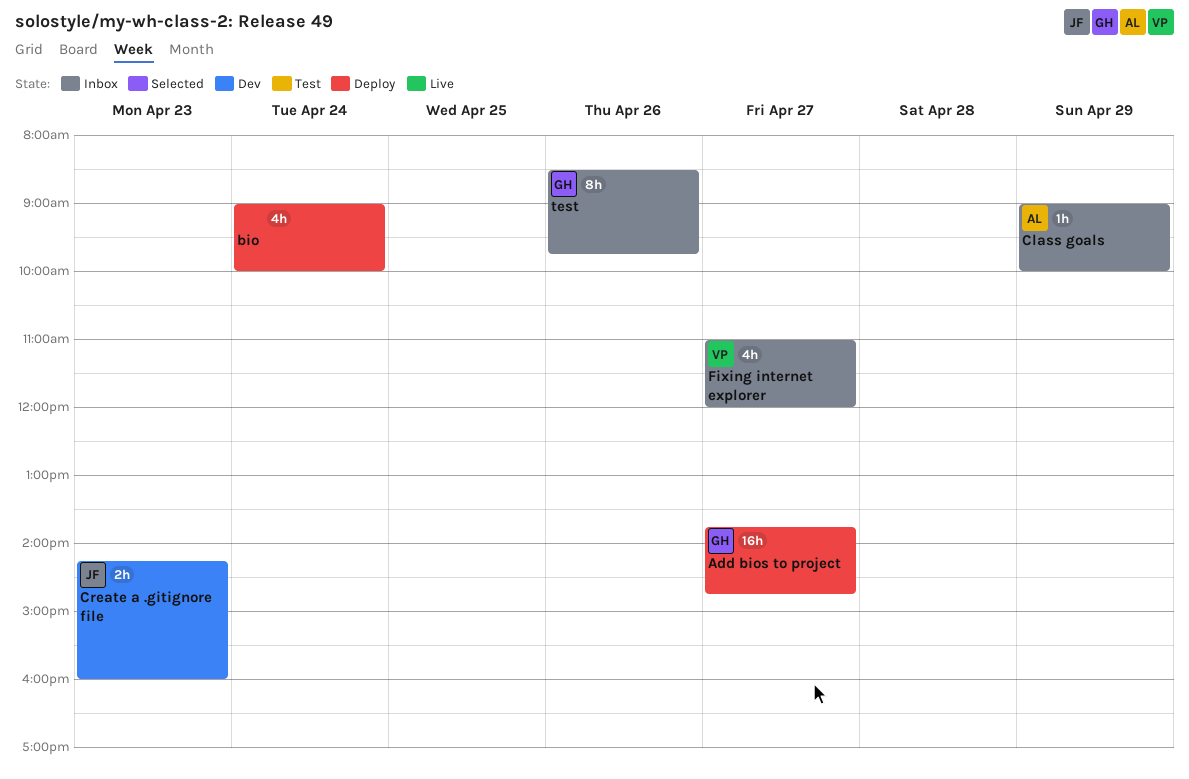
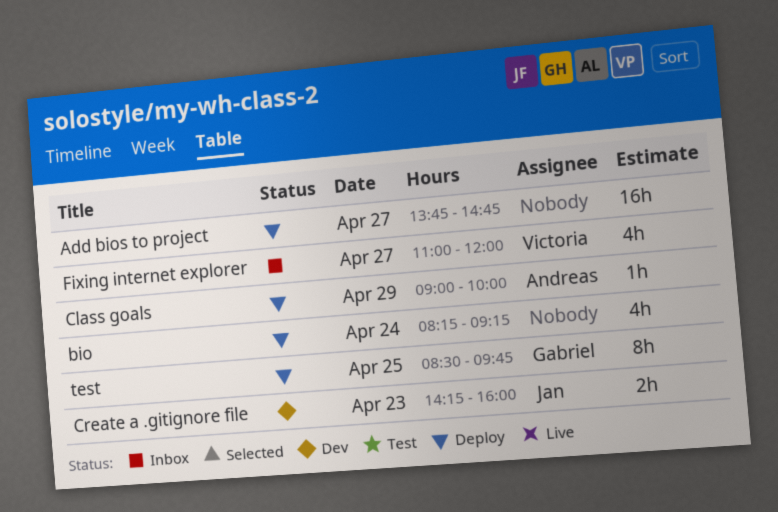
Add bios to project, owner: Gabriel -> none
bio, begins: 09:00 -> 08:15
bio, ends: 10:00 -> 09:15
Class goals, status: Inbox -> Deploy
test, status: Inbox -> Deploy
test, day: Apr 26 -> Apr 25

